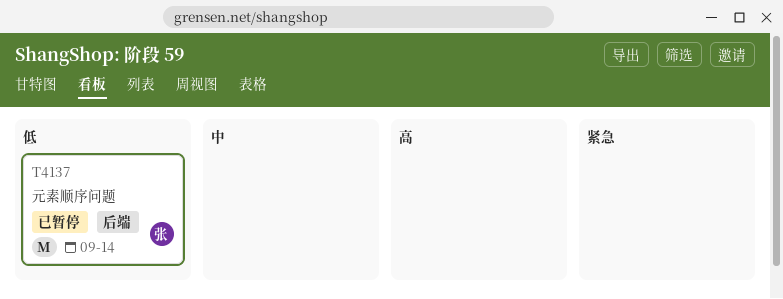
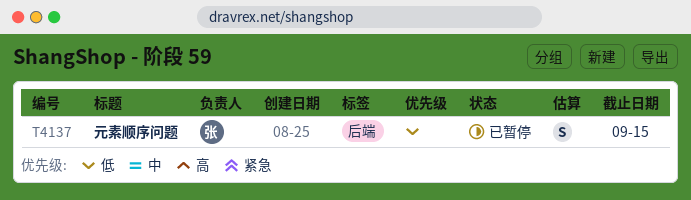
T4137, estimate: M -> S
T4137, due: Sep 14 -> Sep 15

